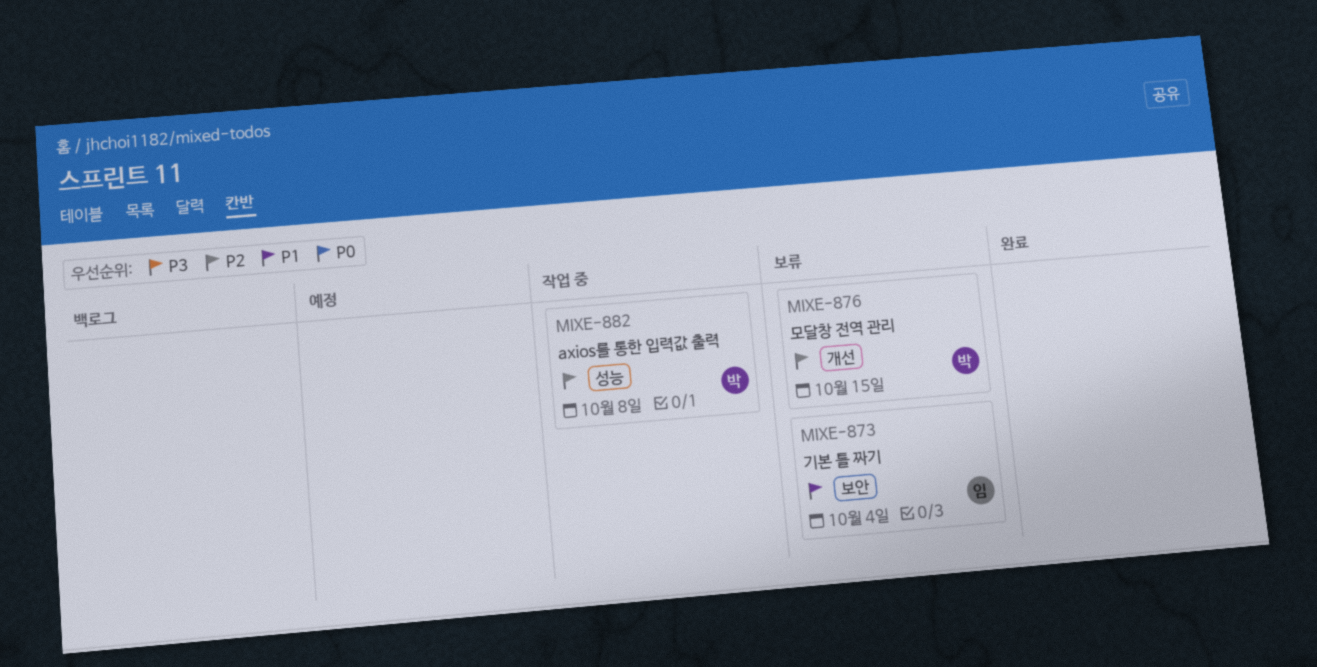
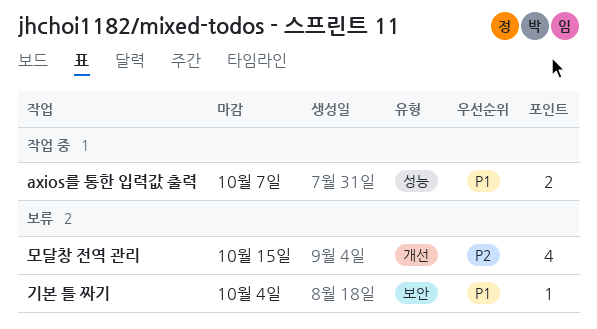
axios를 통한 입력값 출력, priority: P2 -> P1
axios를 통한 입력값 출력, due: Oct 8 -> Oct 7

